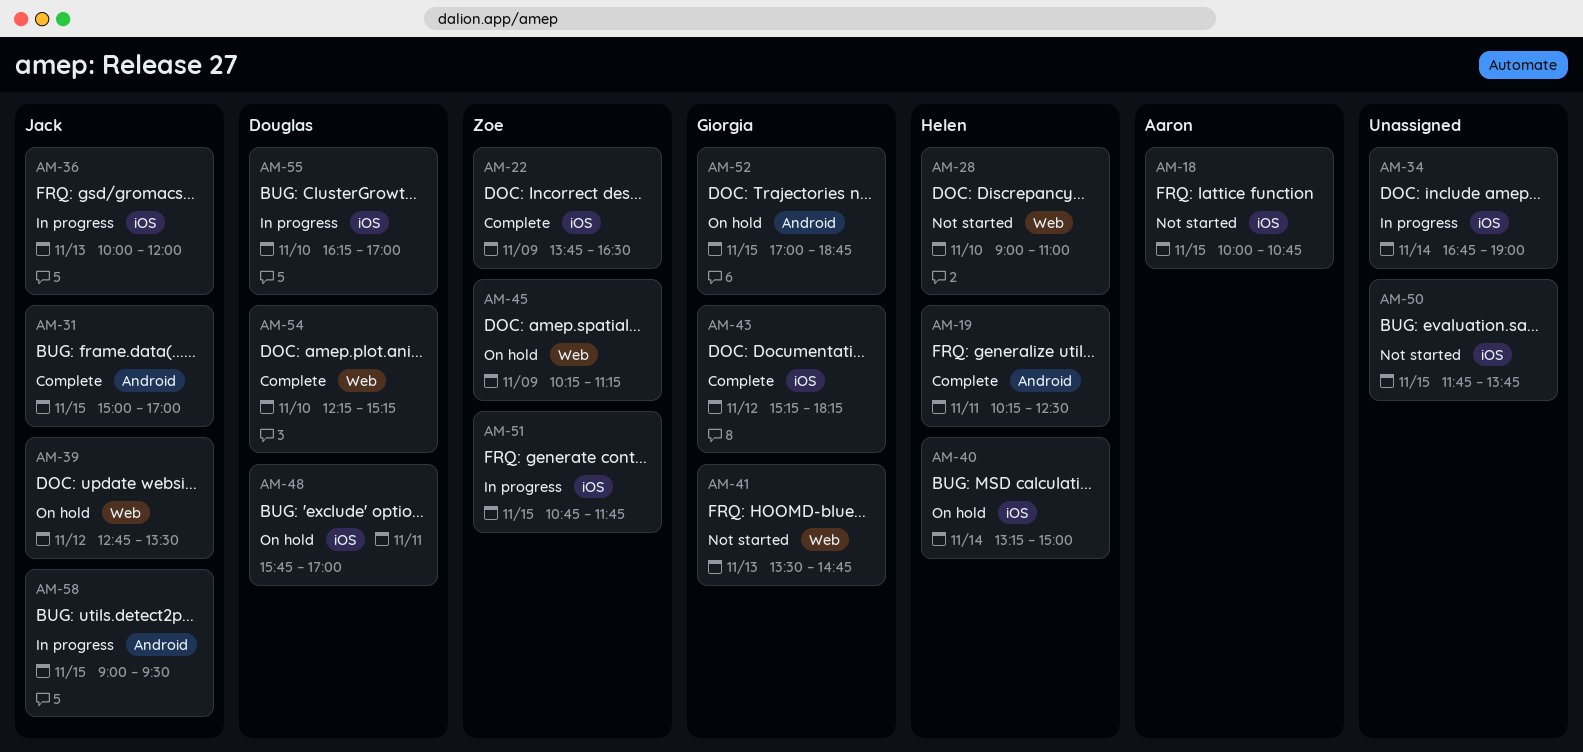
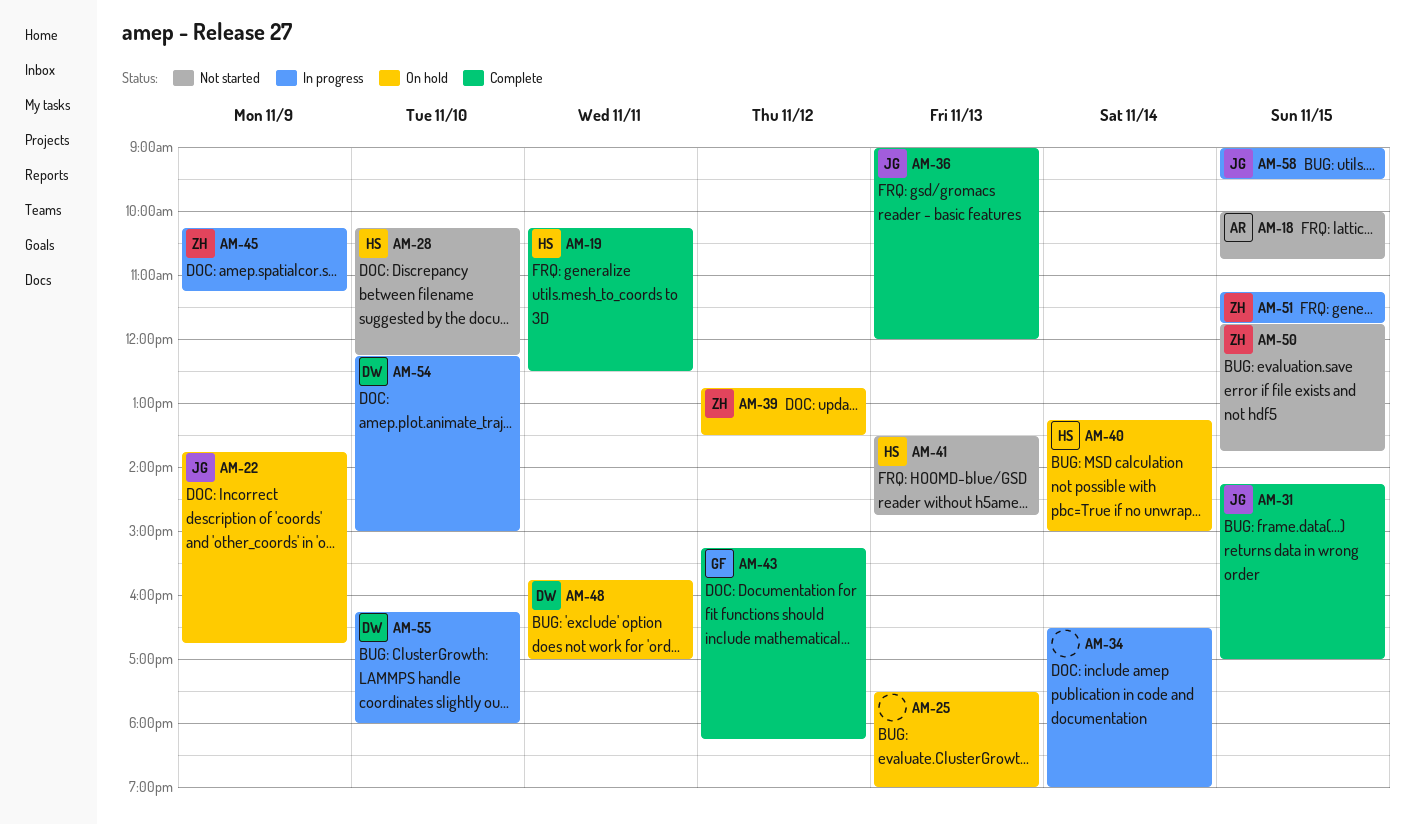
AM-22, status: Complete -> On hold
AM-22, owner: Zoe -> Jack
AM-22, ends: 16:30 -> 16:45
AM-25: none -> present
AM-28, begins: 09:00 -> 10:15
AM-28, ends: 11:00 -> 12:15
AM-31, begins: 15:00 -> 14:15
AM-34, begins: 16:45 -> 16:30
AM-36, status: In progress -> Complete
AM-36, begins: 10:00 -> 09:00
AM-39, owner: Jack -> Zoe
AM-41, owner: Giorgia -> Helen
AM-45, status: On hold -> In progress
AM-50, owner: none -> Zoe
AM-51, begins: 10:45 -> 11:15
AM-52: present -> none
AM-54, status: Complete -> In progress
AM-54, ends: 15:15 -> 15:00
AM-55, ends: 17:00 -> 18:00

